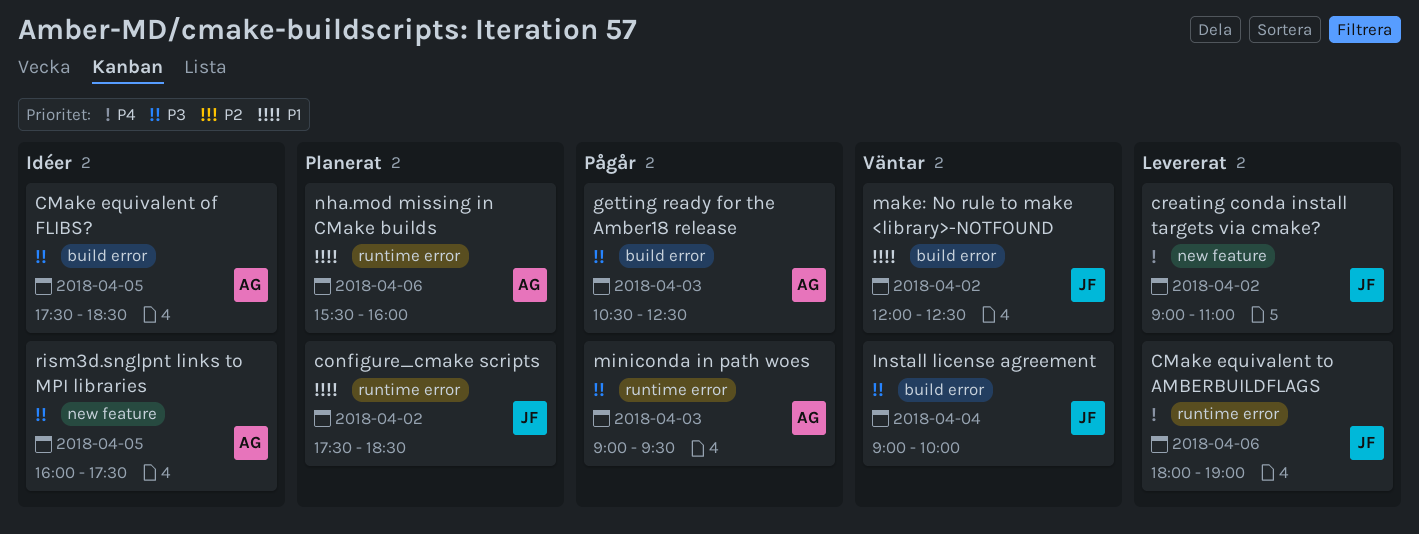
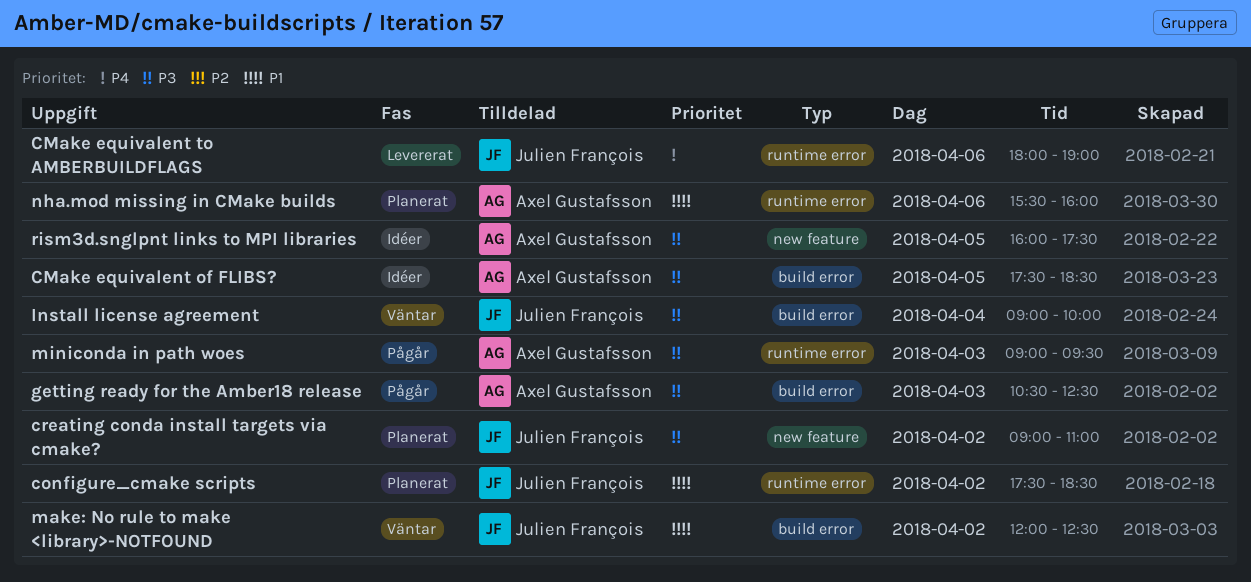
creating conda install targets via cmake?, status: Levererat -> Planerat
creating conda install targets via cmake?, priority: P4 -> P3

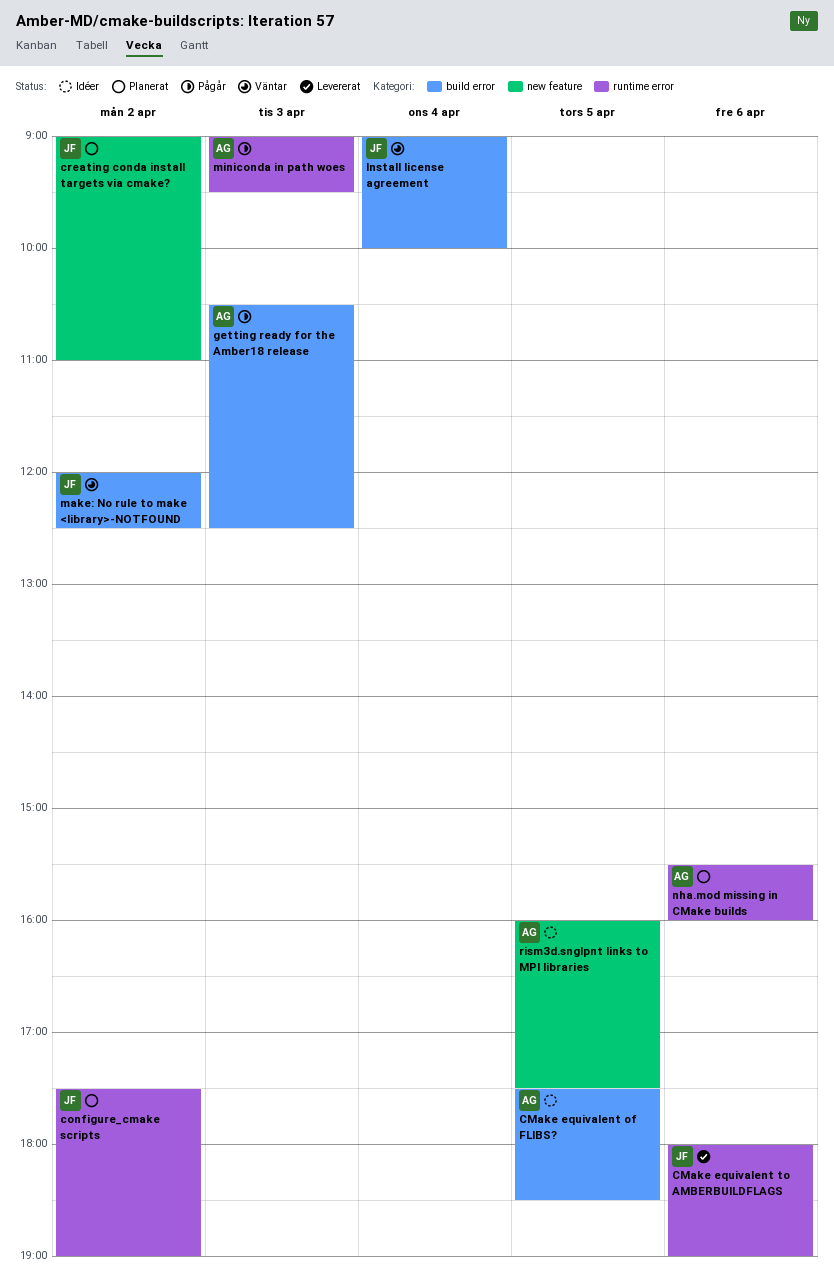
configure_cmake scripts, ends: 18:30 -> 19:00

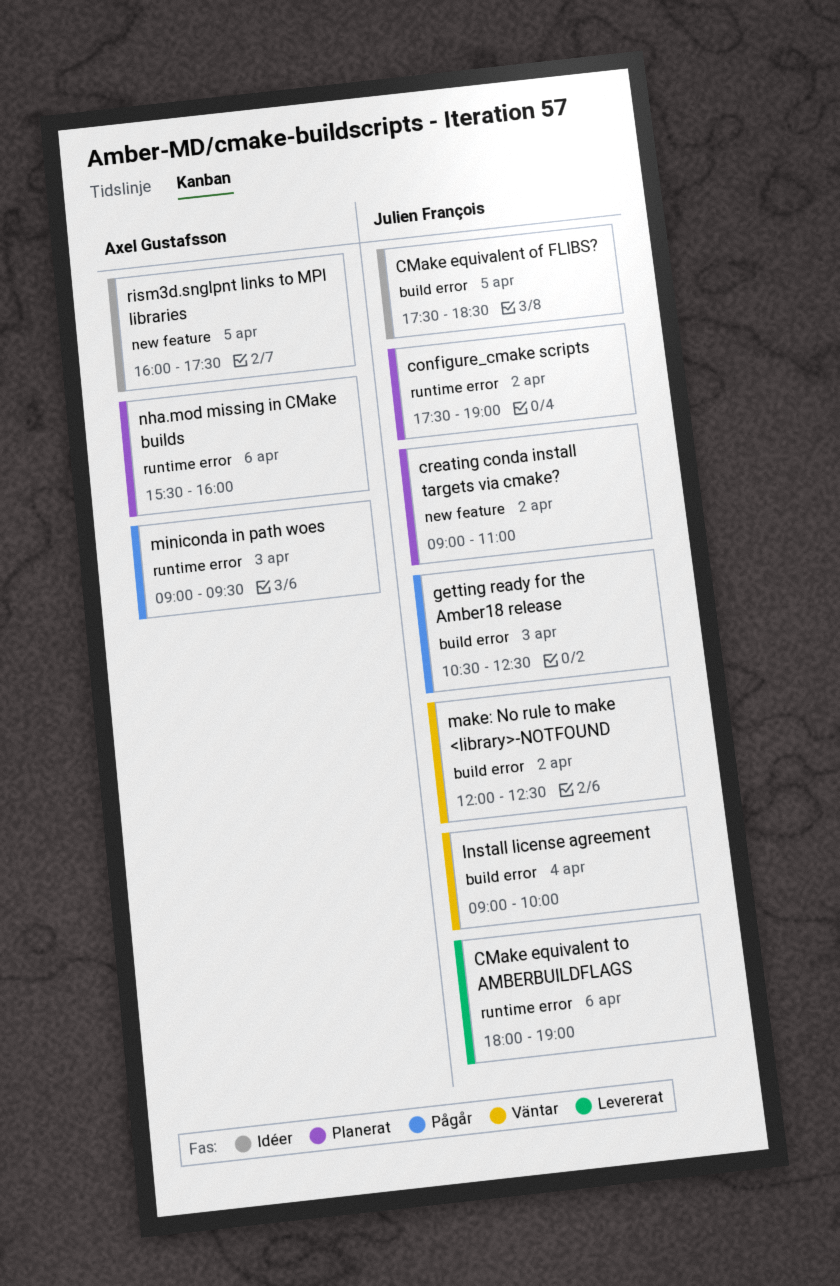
CMake equivalent of FLIBS?, owner: Axel Gustafsson -> Julien François
getting ready for the Amber18 release, owner: Axel Gustafsson -> Julien François

